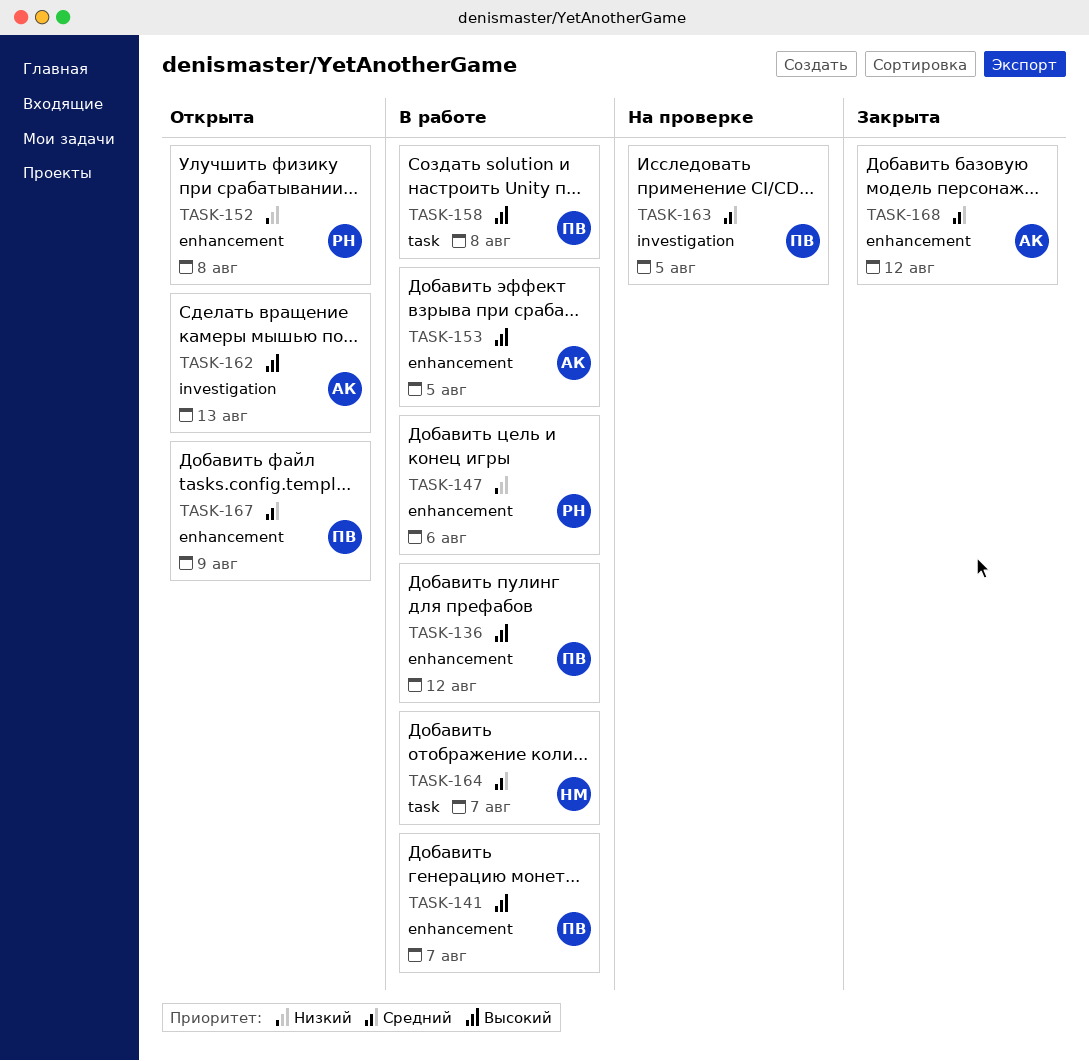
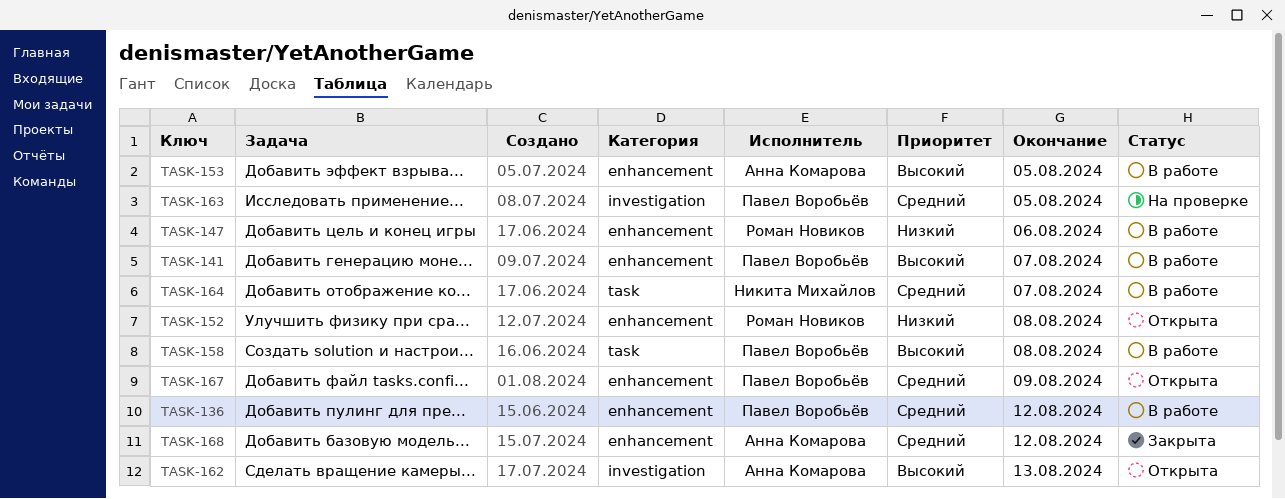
TASK-136, priority: Высокий -> Средний

